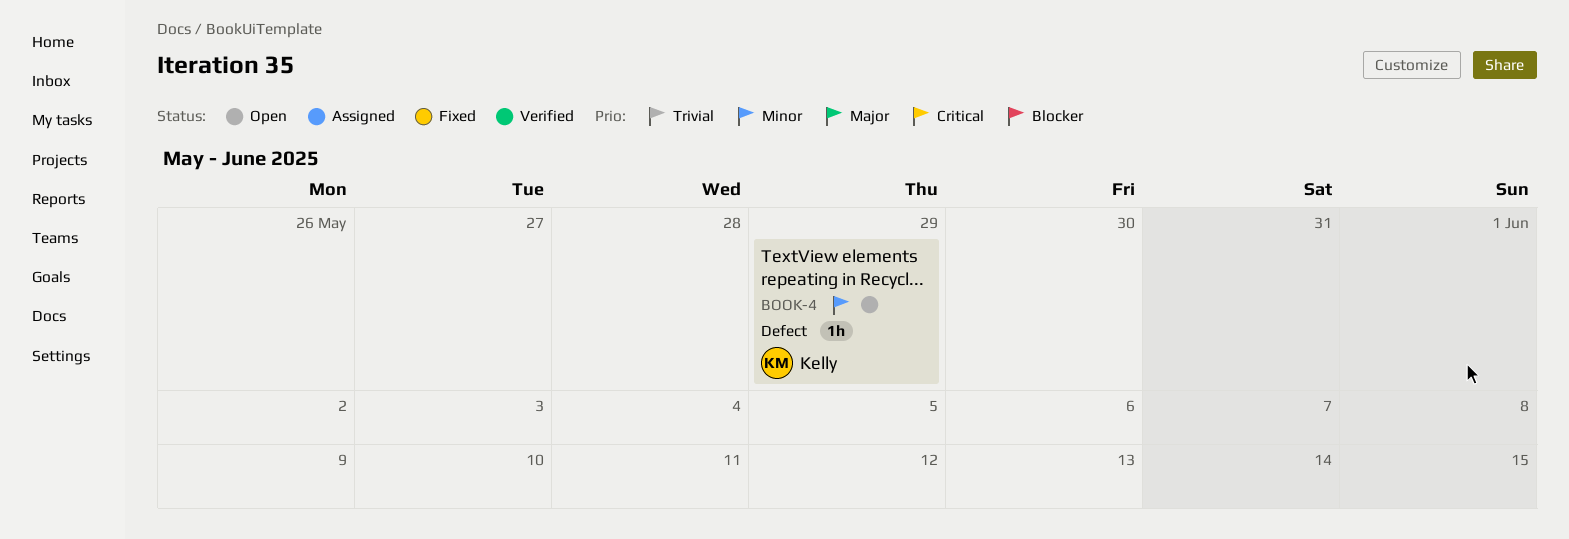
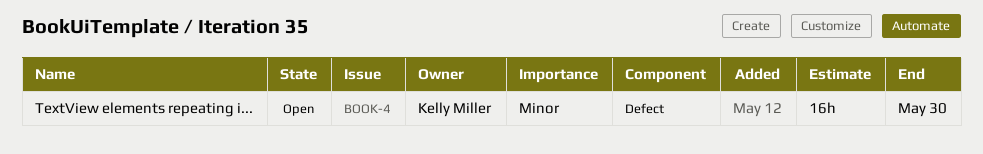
BOOK-4, estimate: 1h -> 16h
BOOK-4, due: May 29 -> May 30

